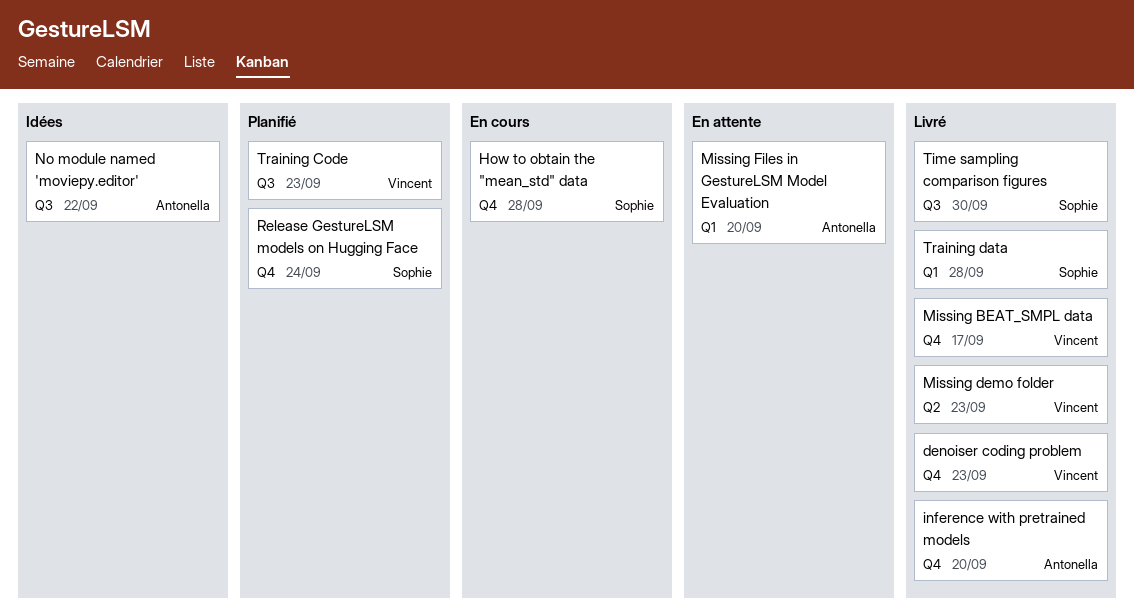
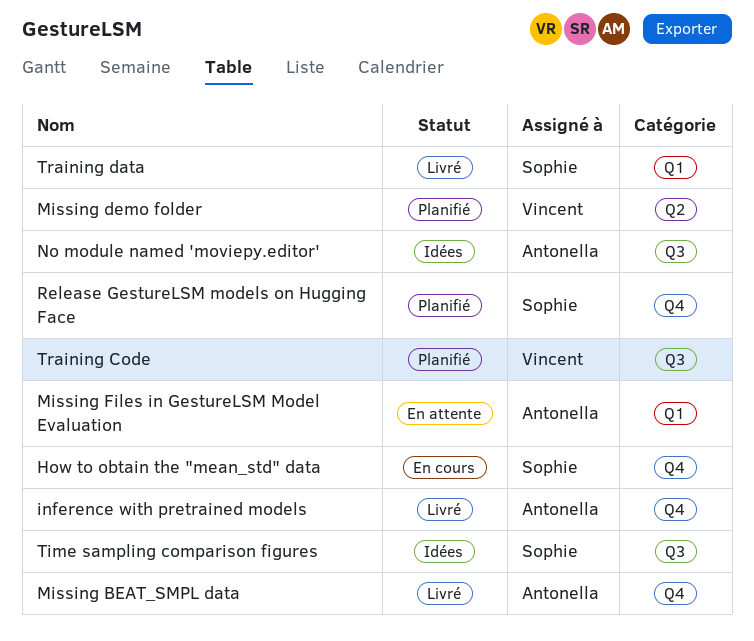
denoiser coding problem: present -> none
Missing BEAT_SMPL data, owner: Vincent -> Antonella
Missing demo folder, status: Livré -> Planifié
Time sampling comparison figures, status: Livré -> Idées

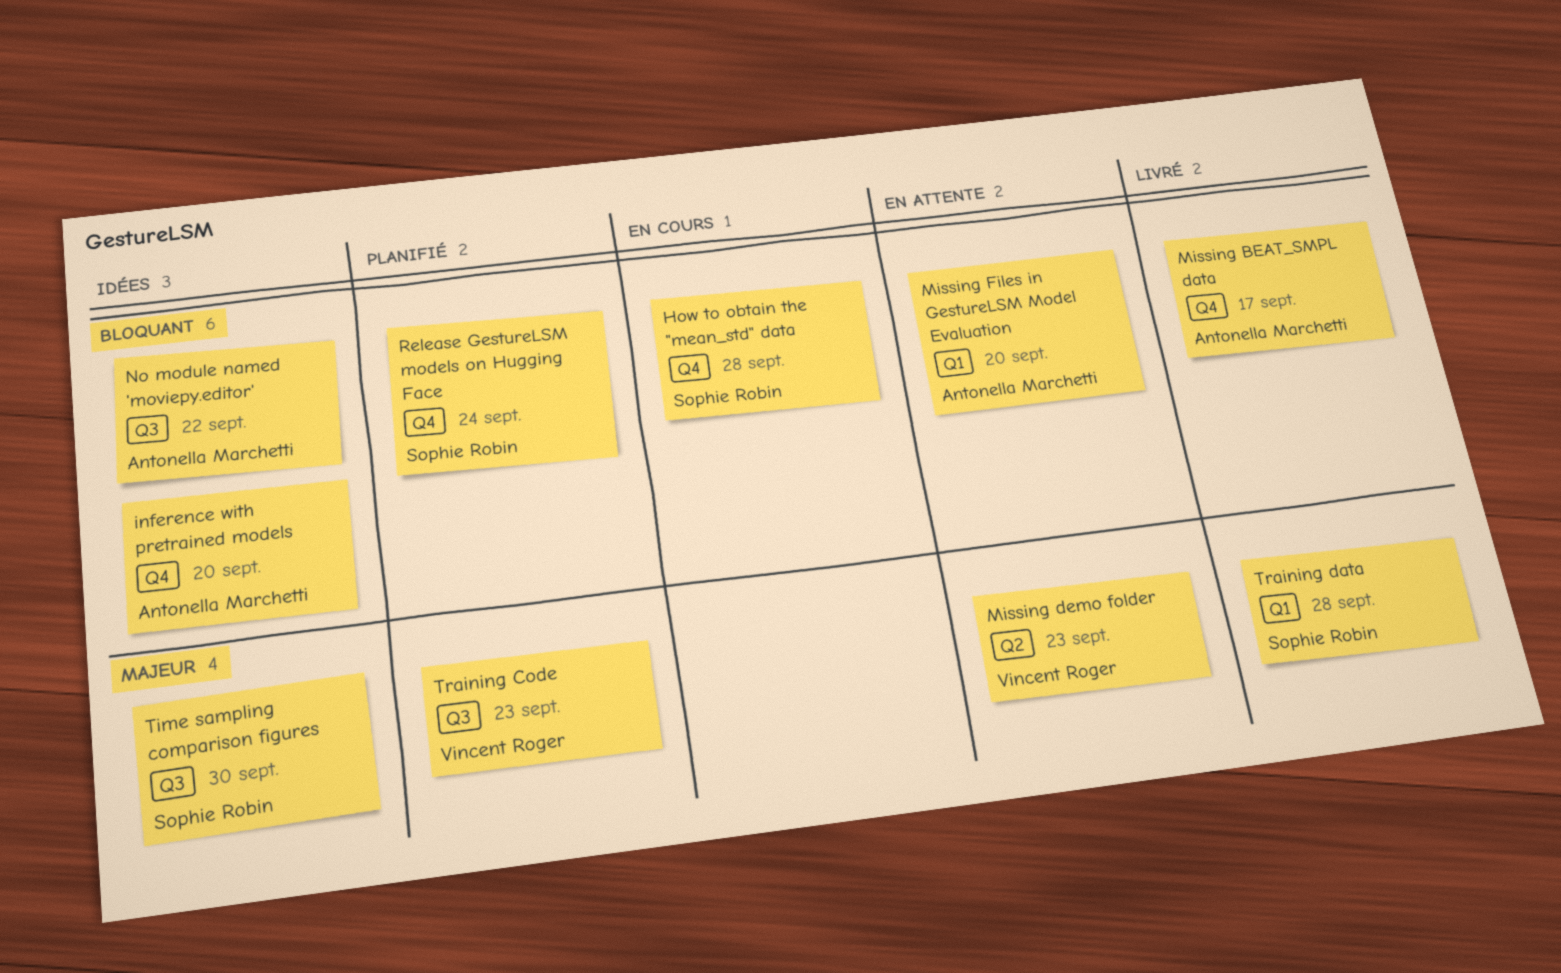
inference with pretrained models, status: Livré -> Idées
Missing demo folder, status: Planifié -> En attente

